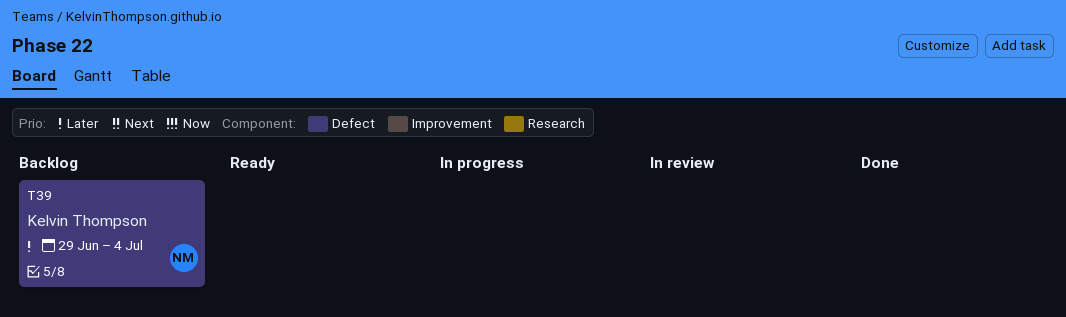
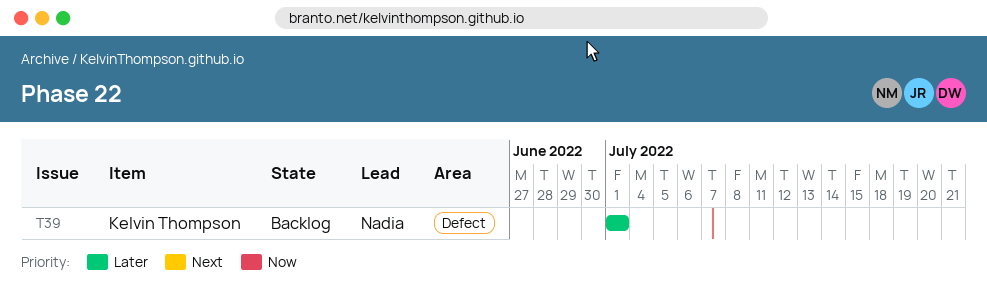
T39, start: Jun 29 -> Jul 1
T39, due: Jul 4 -> Jul 1

